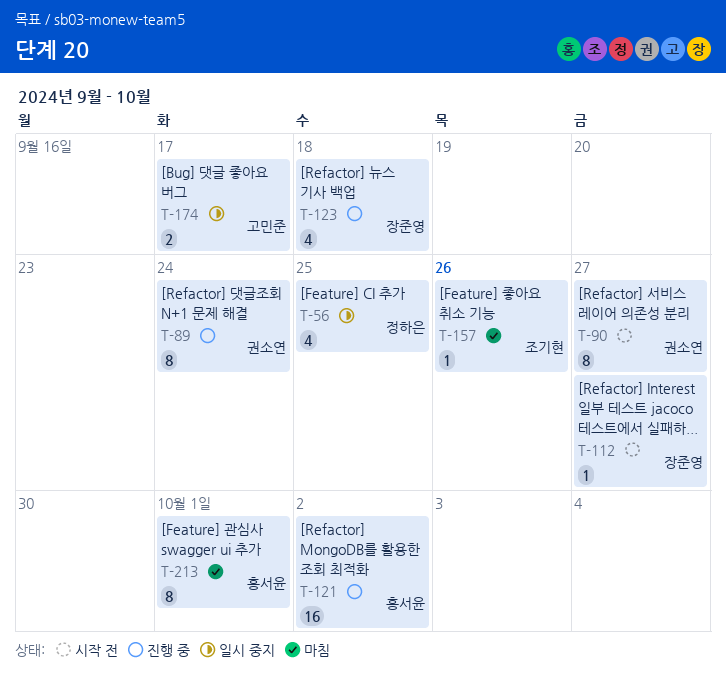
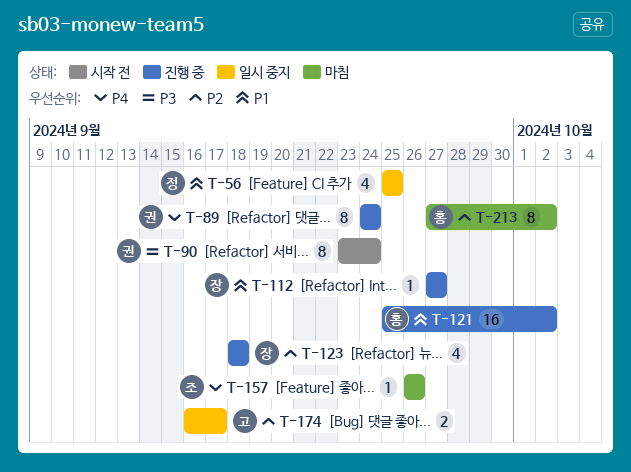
T-90, due: Sep 27 -> Sep 24
T-112, status: 시작 전 -> 진행 중
T-213, due: Oct 1 -> Oct 2

